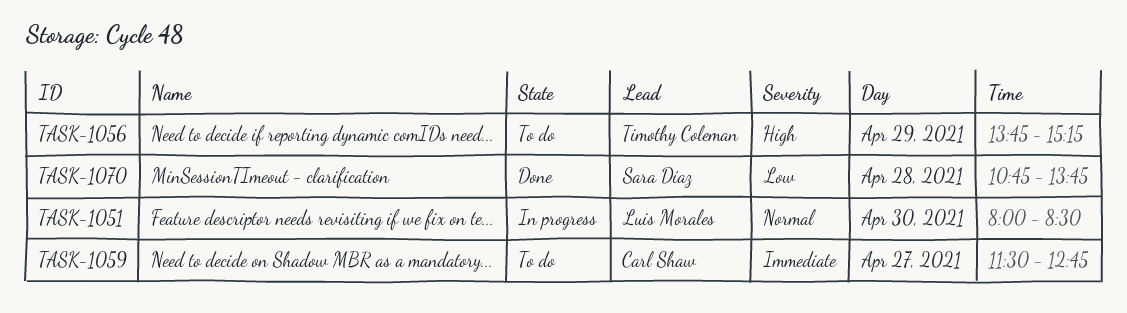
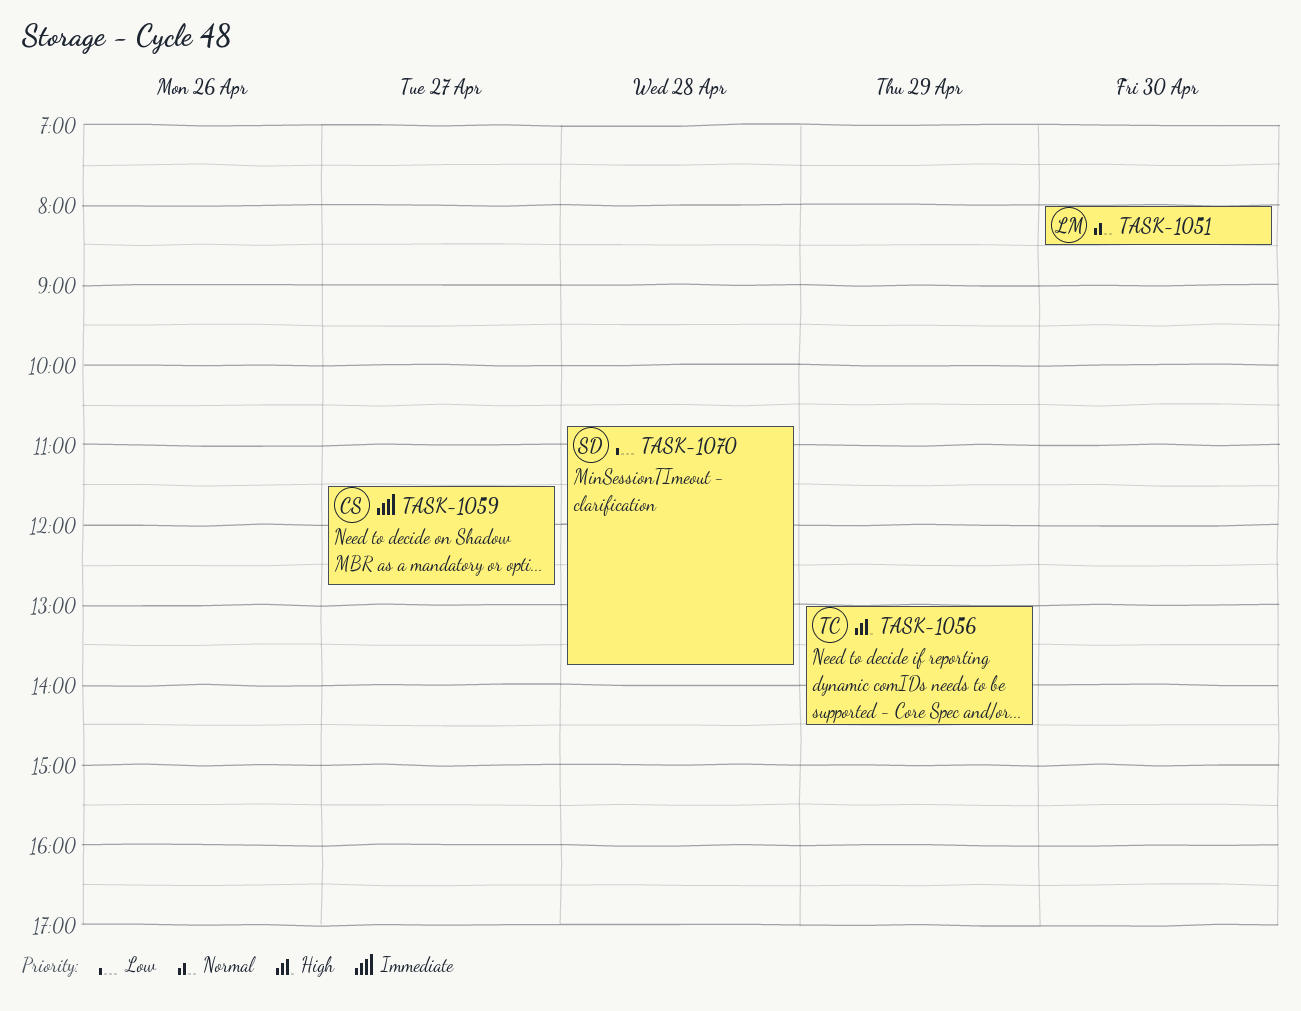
TASK-1056, begins: 13:45 -> 13:00
TASK-1056, ends: 15:15 -> 14:30

